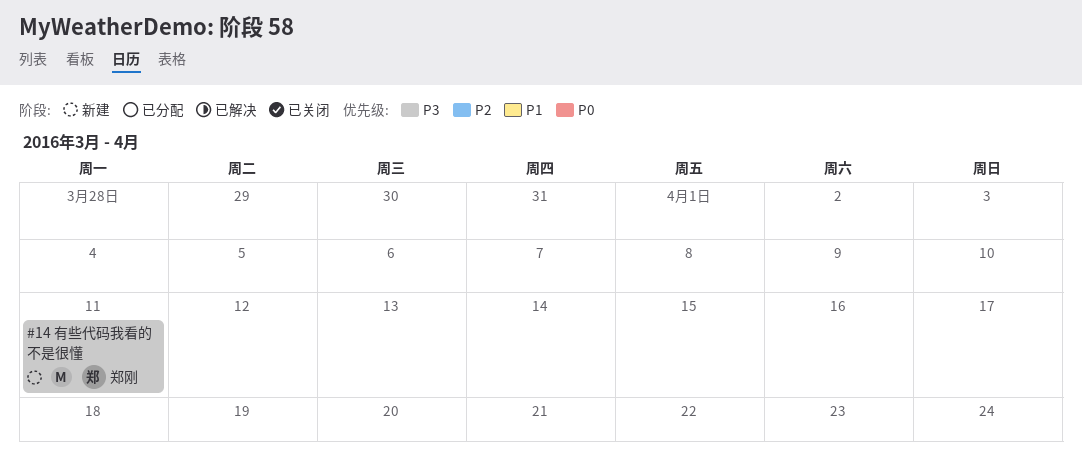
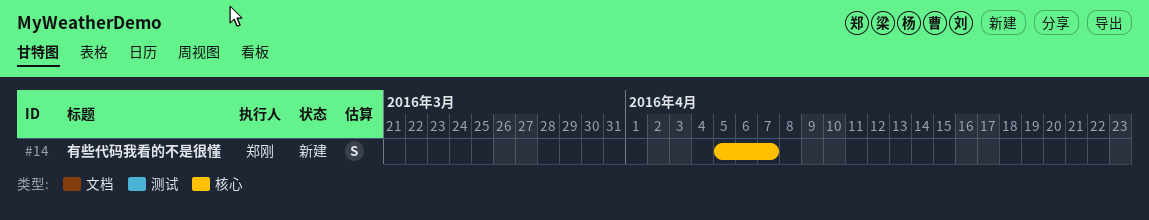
#14, estimate: M -> S
#14, due: Apr 11 -> Apr 7

